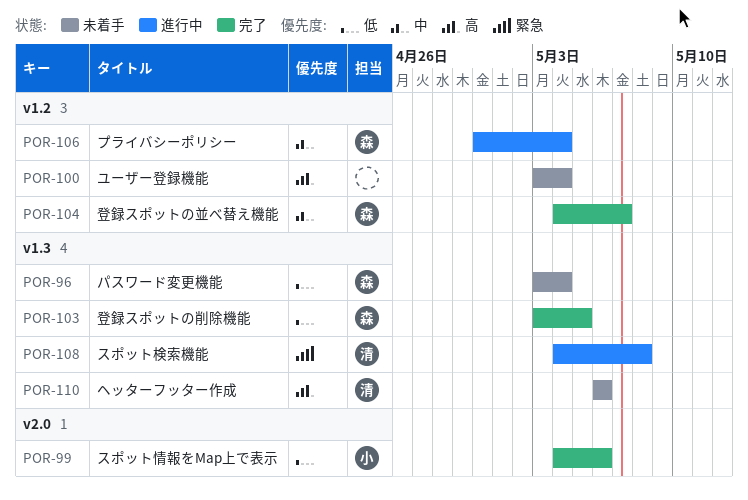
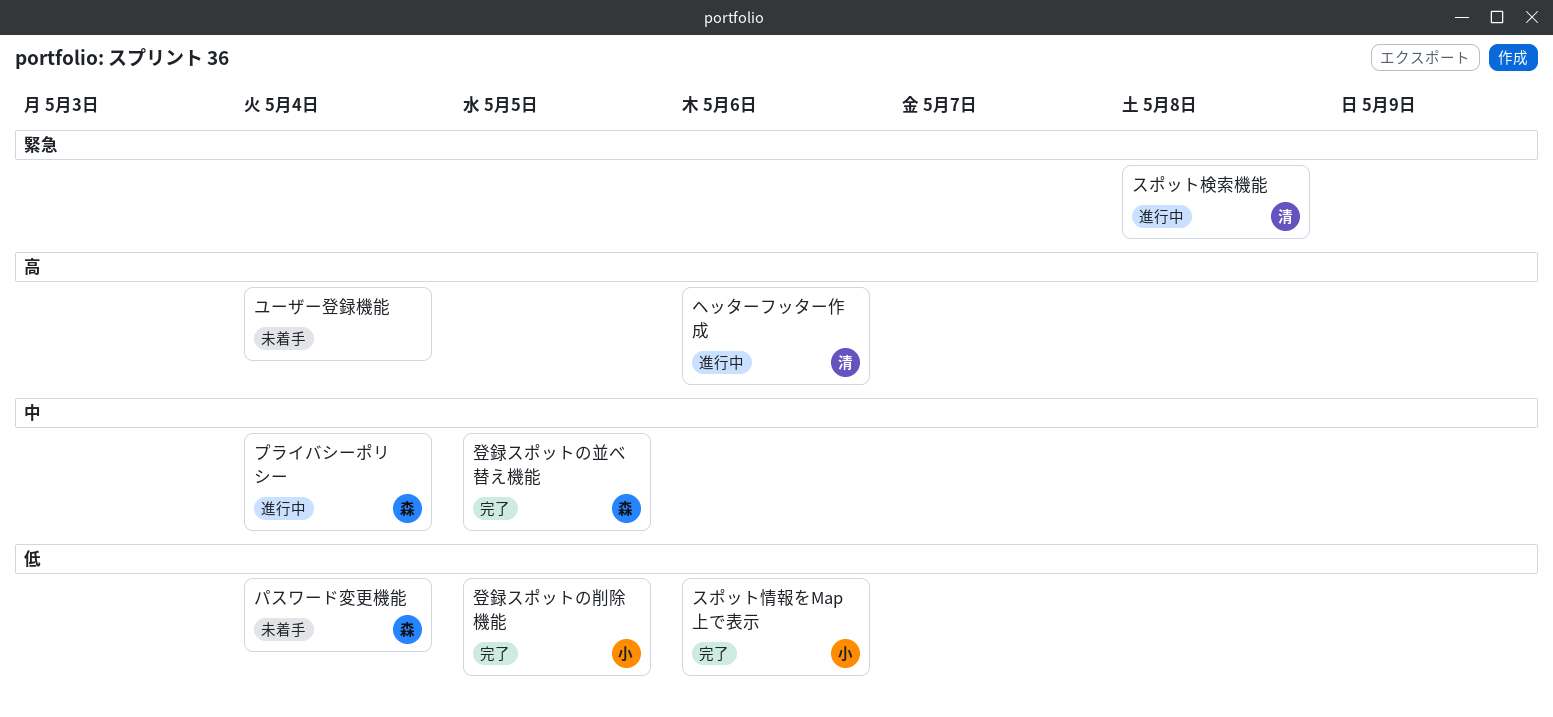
ヘッターフッター作成, status: 未着手 -> 進行中
登録スポットの並べ替え機能, due: May 7 -> May 5
登録スポットの削除機能, owner: 森 -> 小

